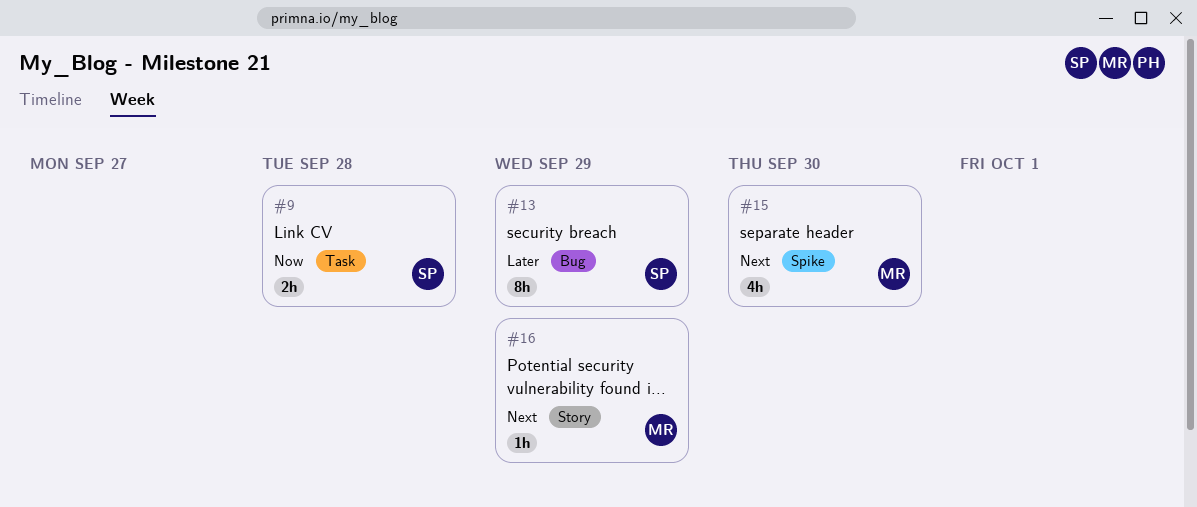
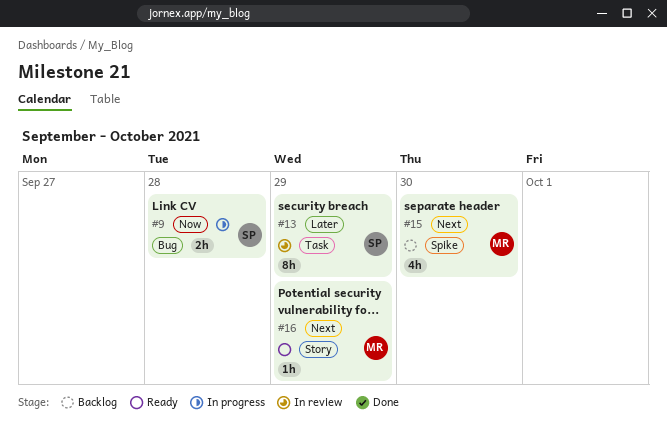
#9, label: Task -> Bug
#13, label: Bug -> Task

